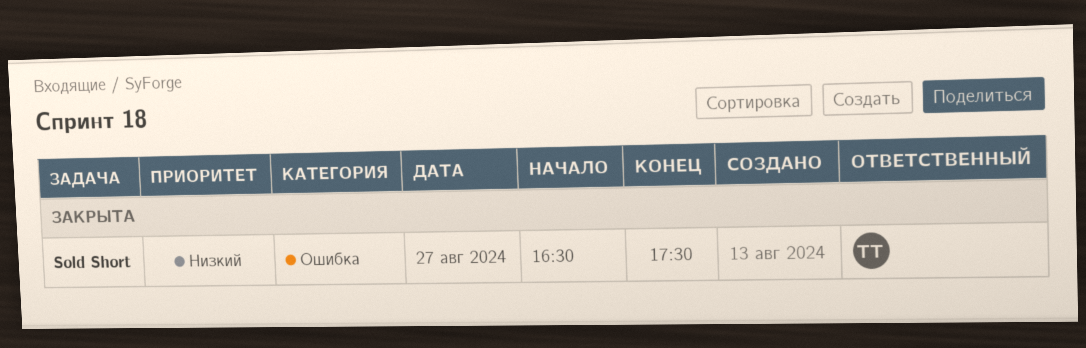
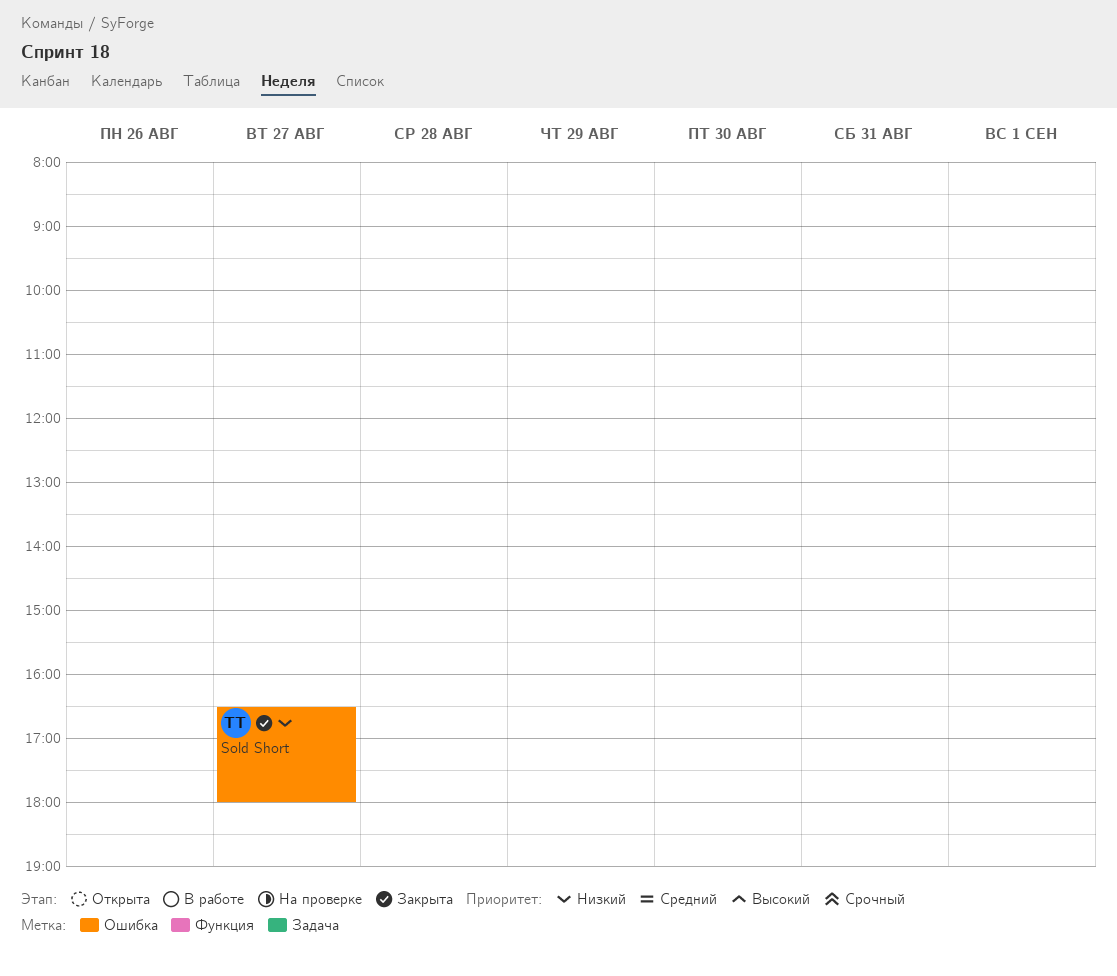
Sold Short, ends: 17:30 -> 18:00

